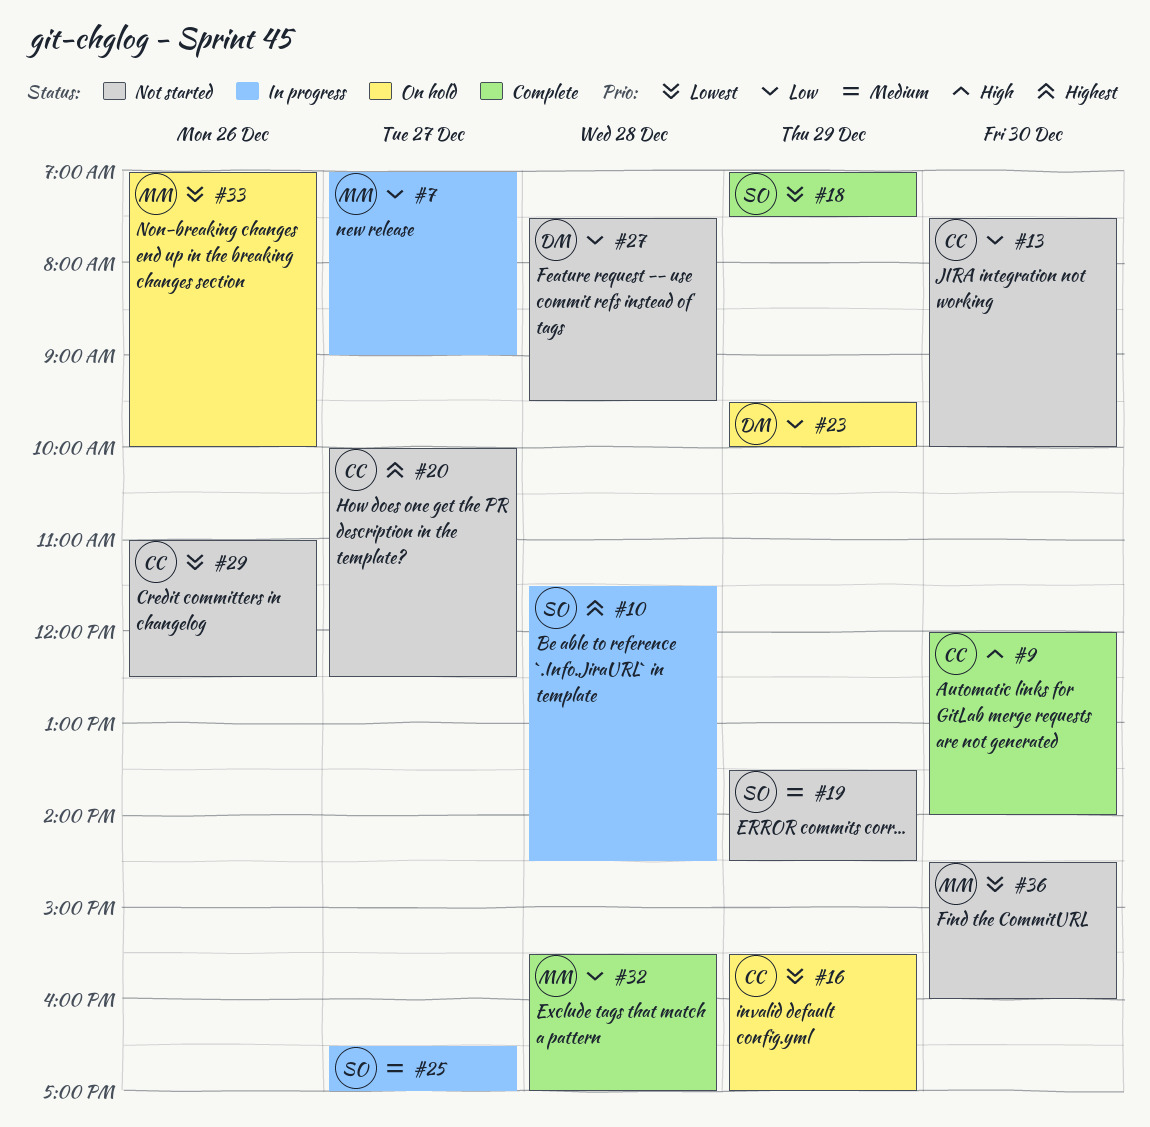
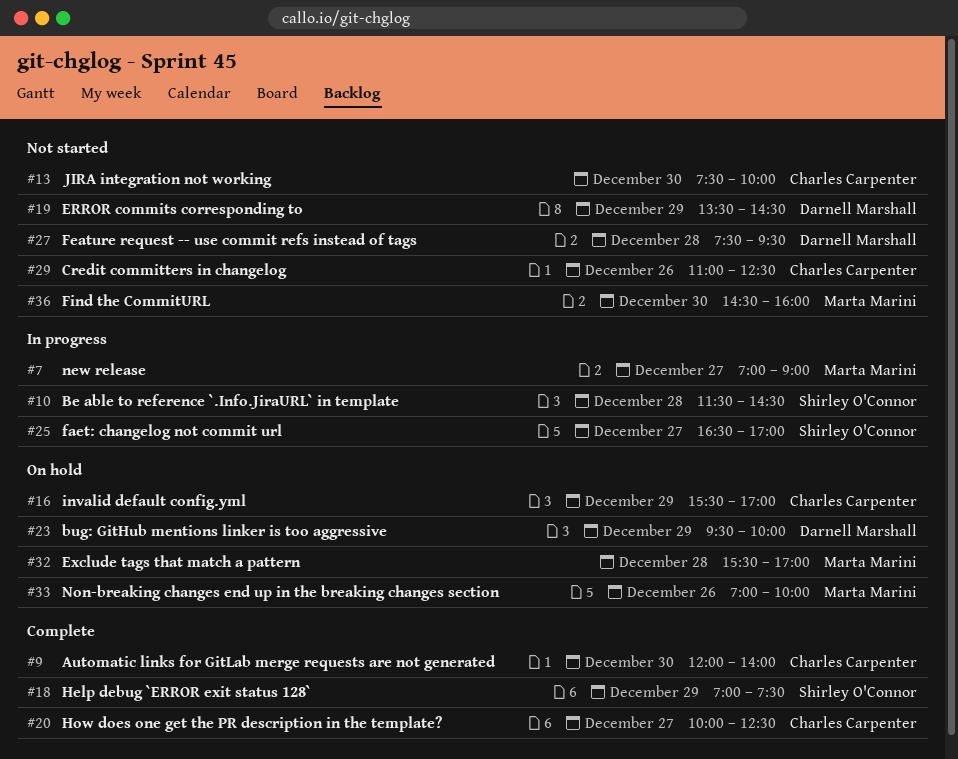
#19, owner: Shirley O'Connor -> Darnell Marshall
#20, status: Not started -> Complete
#32, status: Complete -> On hold

